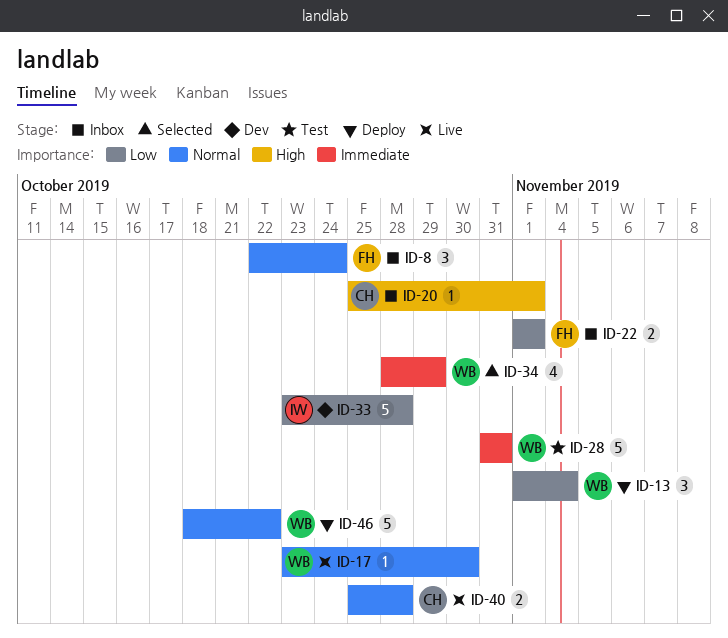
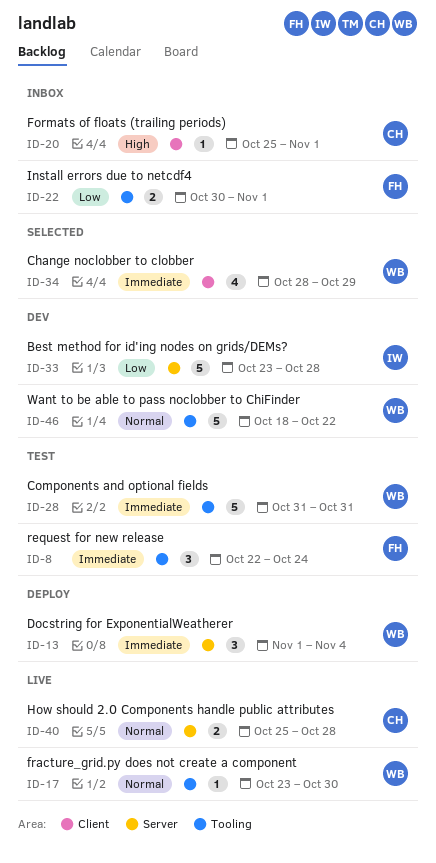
ID-8, status: Inbox -> Test
ID-8, priority: Normal -> Immediate
ID-13, priority: Low -> Immediate
ID-22, start: Nov 1 -> Oct 30
ID-46, status: Deploy -> Dev

